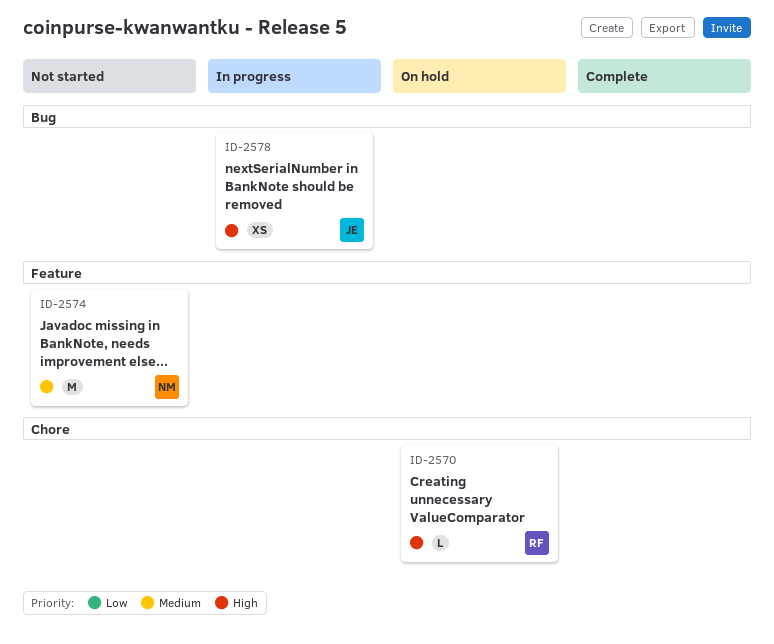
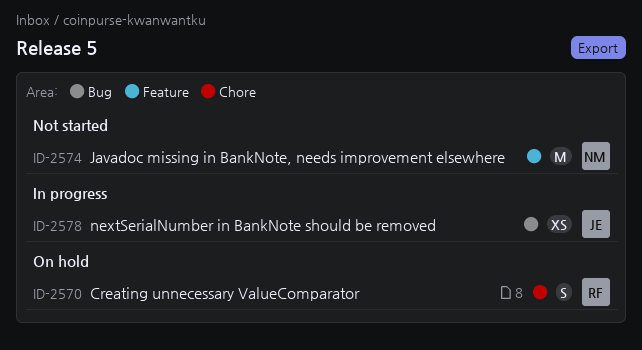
ID-2570, estimate: L -> S

